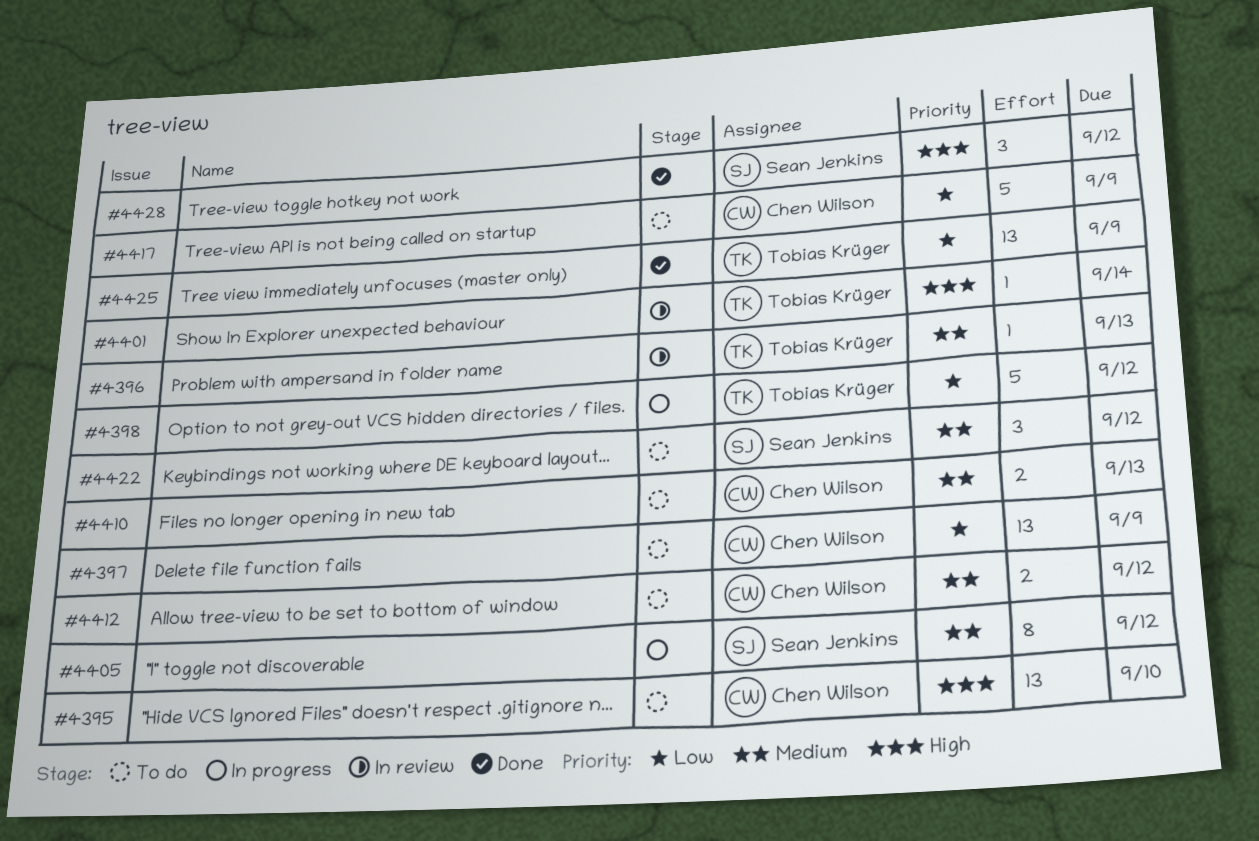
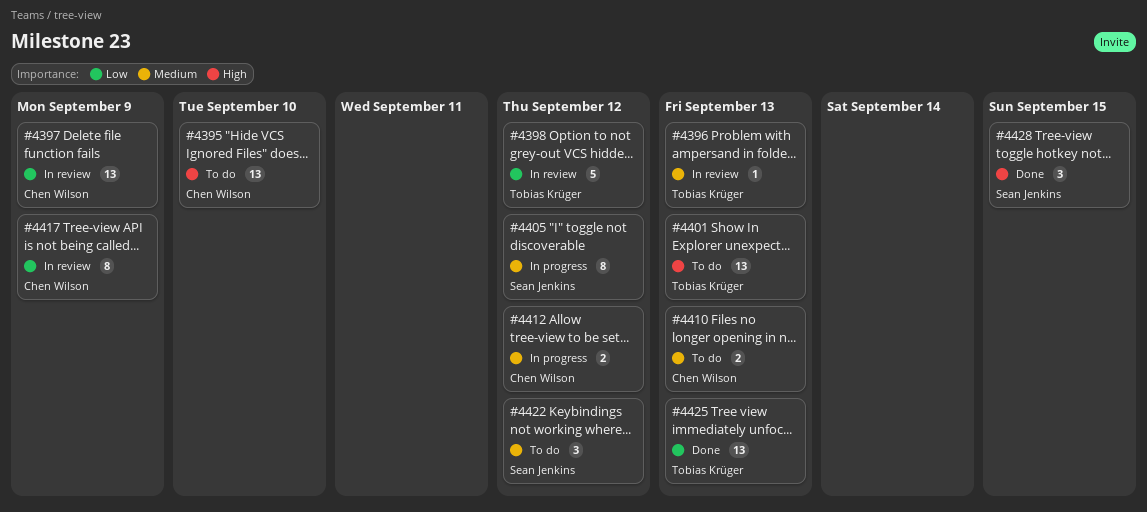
#4397, status: To do -> In review
#4398, status: In progress -> In review
#4401, status: In review -> To do
#4401, estimate: 1 -> 13
#4401, due: Sep 14 -> Sep 13
#4412, status: To do -> In progress
#4417, status: To do -> In review
#4417, estimate: 5 -> 8
#4425, due: Sep 9 -> Sep 13
#4428, due: Sep 12 -> Sep 15

